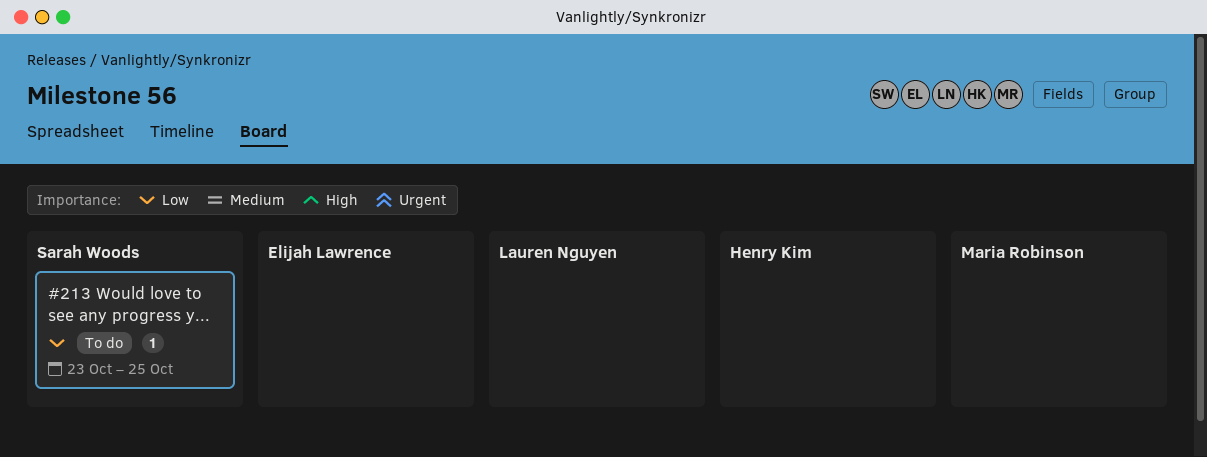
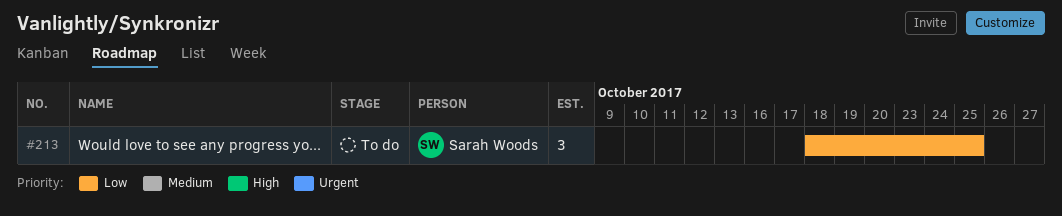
#213, estimate: 1 -> 3
#213, start: Oct 23 -> Oct 18

